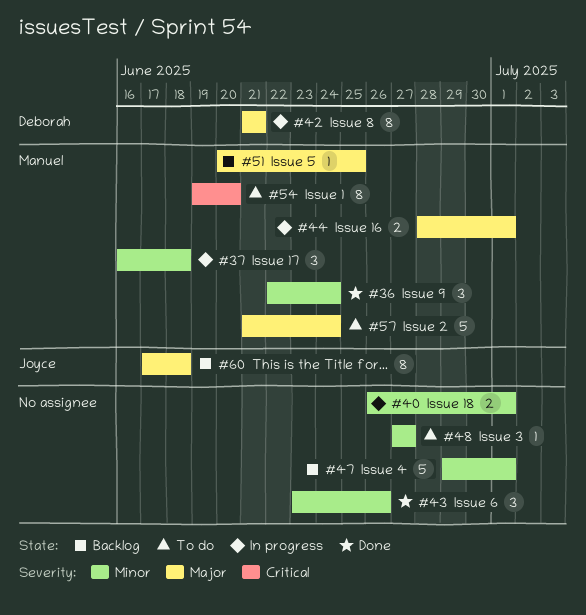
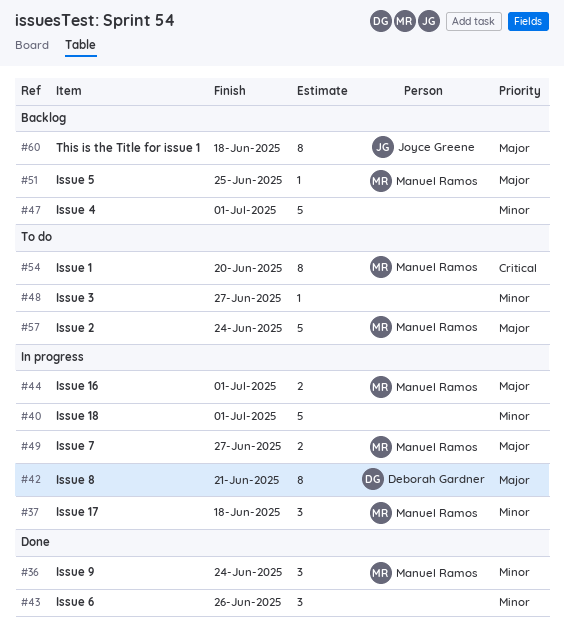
#40, estimate: 2 -> 5
#49: none -> present

